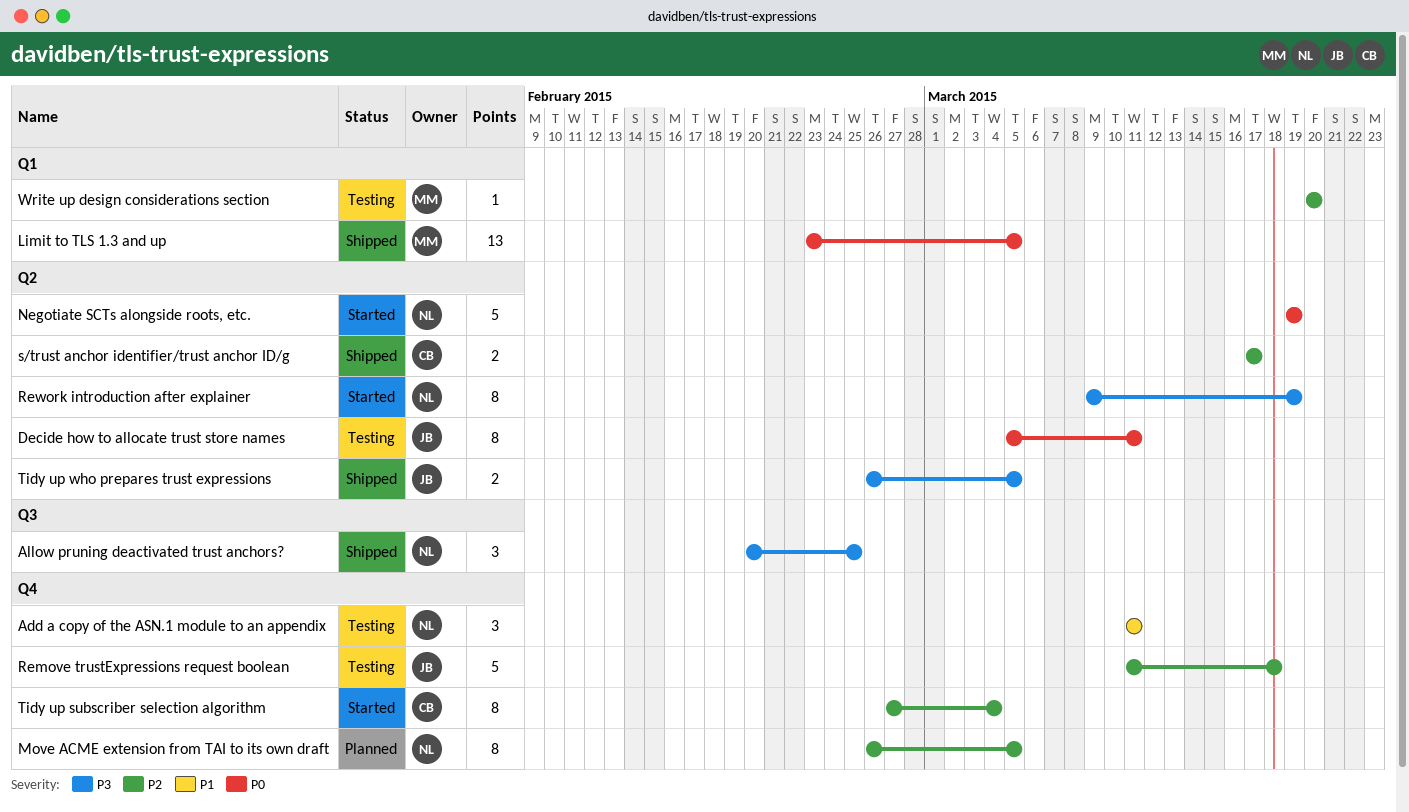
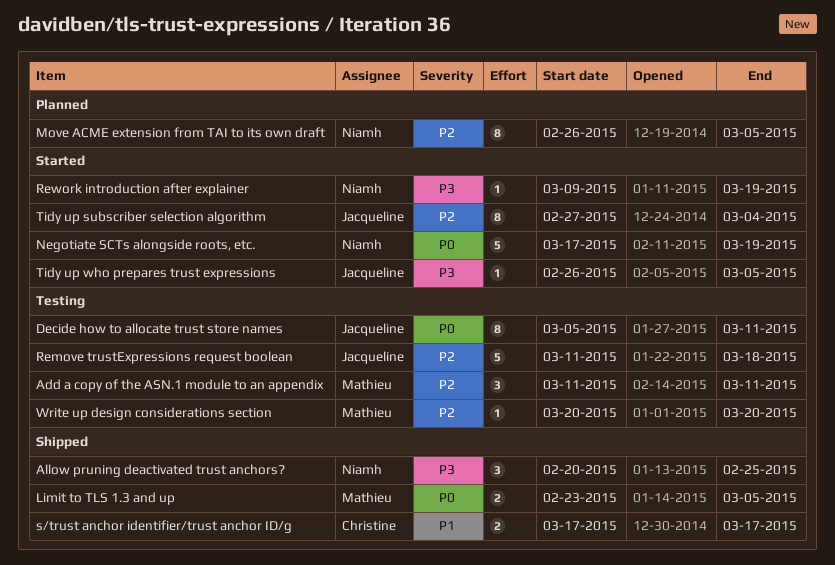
Add a copy of the ASN.1 module to an appendix, owner: Niamh -> Mathieu
Add a copy of the ASN.1 module to an appendix, priority: P1 -> P2
Limit to TLS 1.3 and up, estimate: 13 -> 2
Negotiate SCTs alongside roots, etc., start: Mar 19 -> Mar 17
Rework introduction after explainer, estimate: 8 -> 1
s/trust anchor identifier/trust anchor ID/g, priority: P2 -> P1
Tidy up subscriber selection algorithm, owner: Christine -> Jacqueline
Tidy up who prepares trust expressions, status: Shipped -> Started
Tidy up who prepares trust expressions, estimate: 2 -> 1

